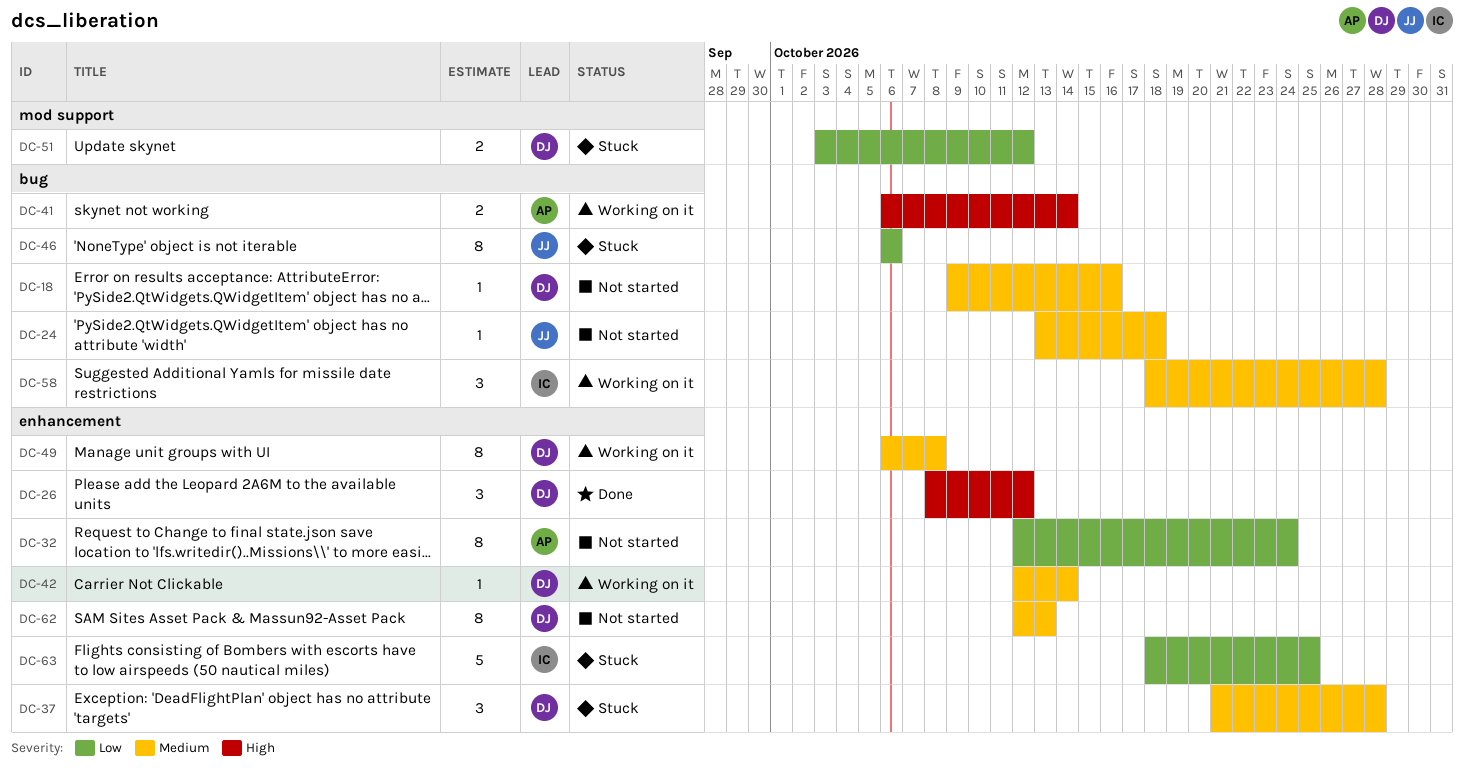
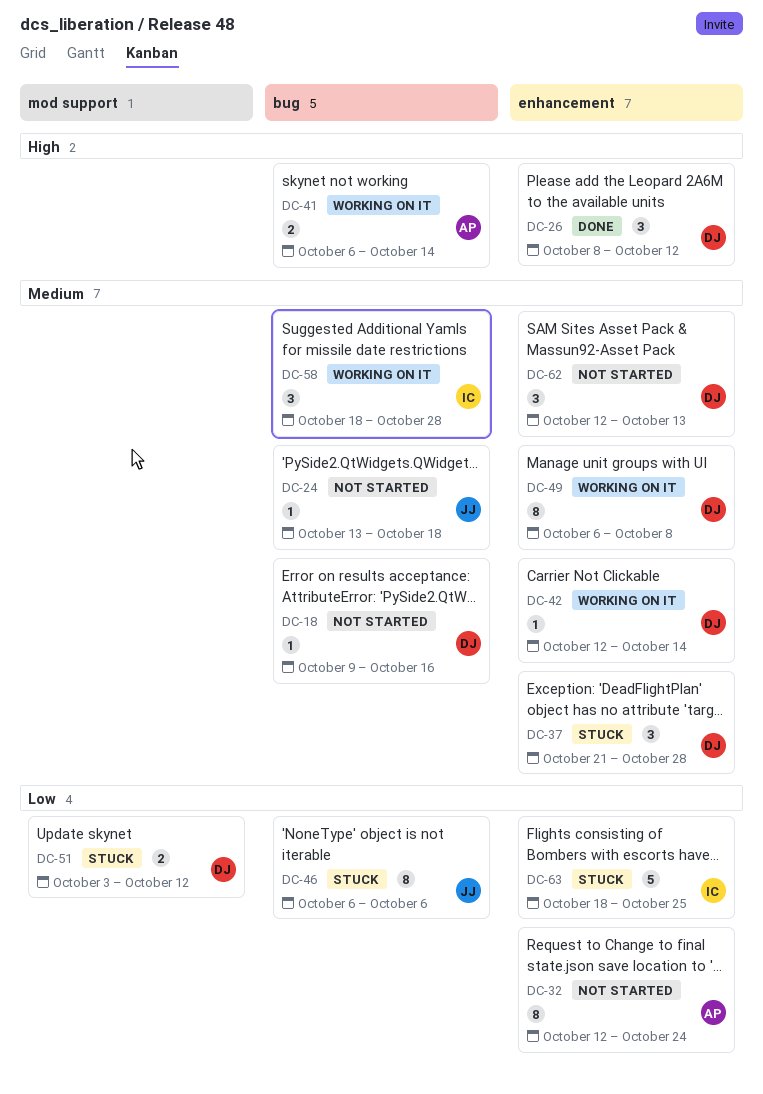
DC-62, estimate: 8 -> 3

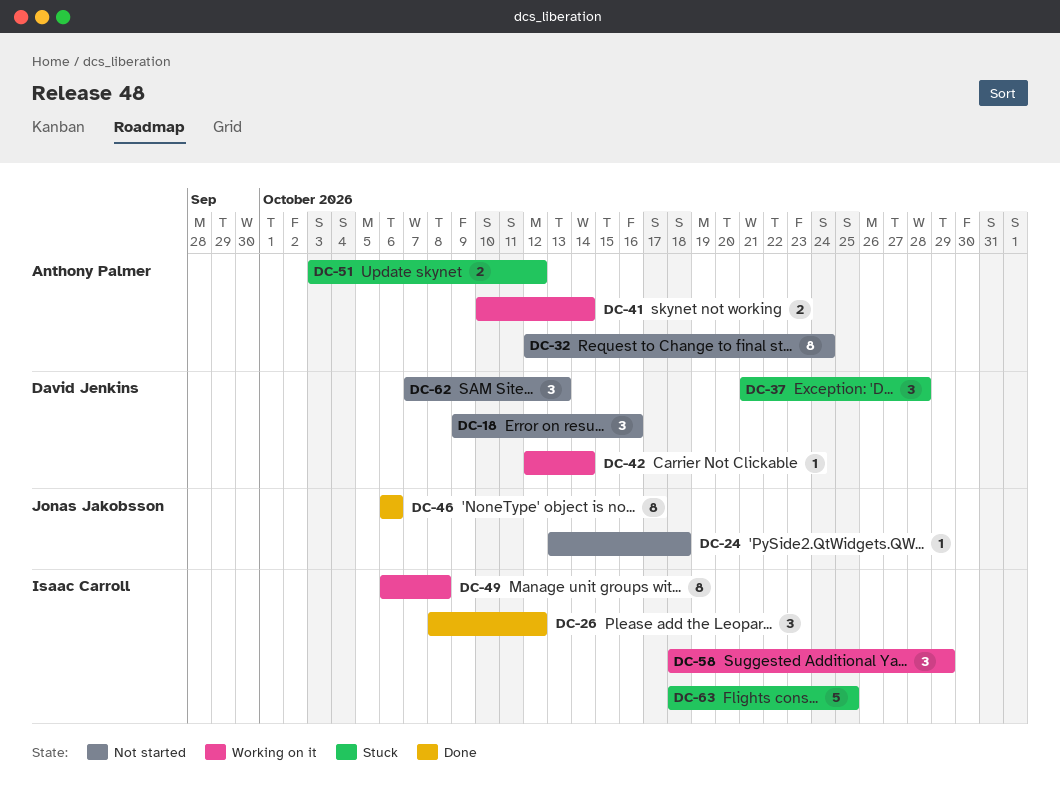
DC-18, estimate: 1 -> 3
DC-26, owner: David Jenkins -> Isaac Carroll
DC-41, start: Oct 6 -> Oct 10
DC-46, status: Stuck -> Done
DC-49, owner: David Jenkins -> Isaac Carroll
DC-51, owner: David Jenkins -> Anthony Palmer
DC-58, due: Oct 28 -> Oct 29
DC-62, start: Oct 12 -> Oct 7

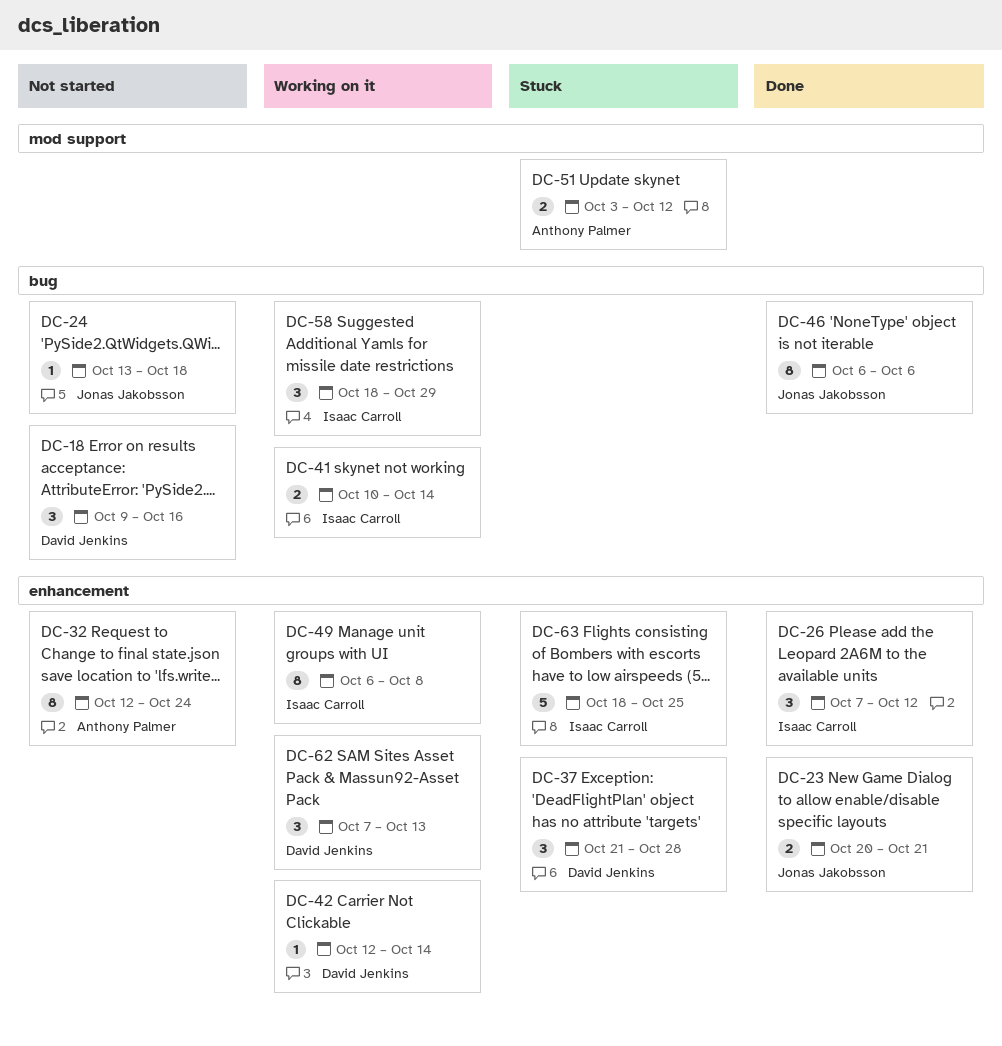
DC-23: none -> present
DC-26, start: Oct 8 -> Oct 7
DC-41, owner: Anthony Palmer -> Isaac Carroll
DC-62, status: Not started -> Working on it

